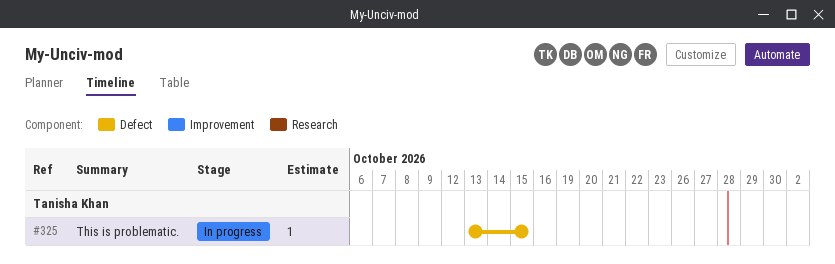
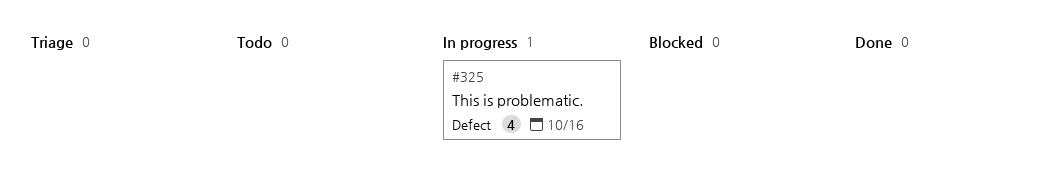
#325, estimate: 1 -> 4
#325, due: Oct 15 -> Oct 16

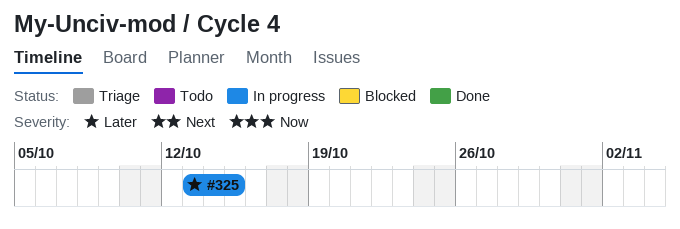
#325, due: Oct 16 -> Oct 15

